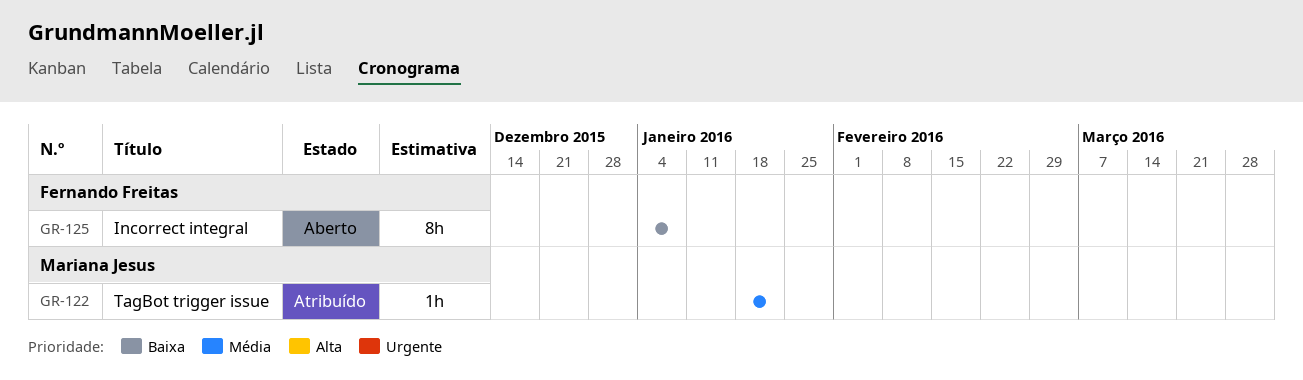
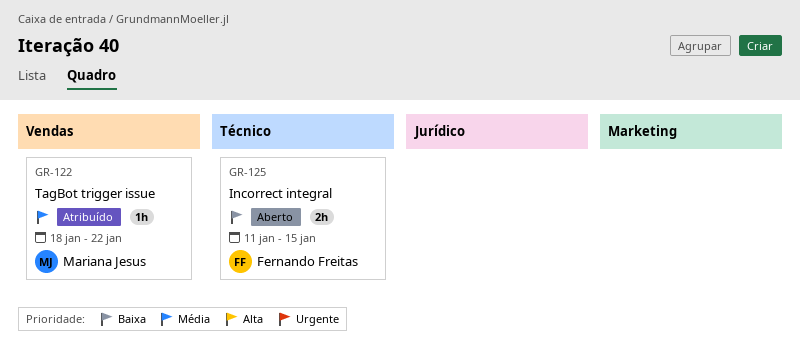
GR-125, estimate: 8h -> 2h
GR-125, start: Jan 4 -> Jan 11
GR-125, due: Jan 8 -> Jan 15

